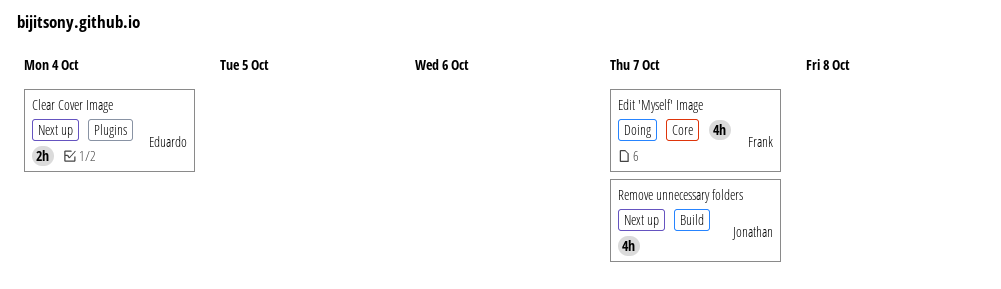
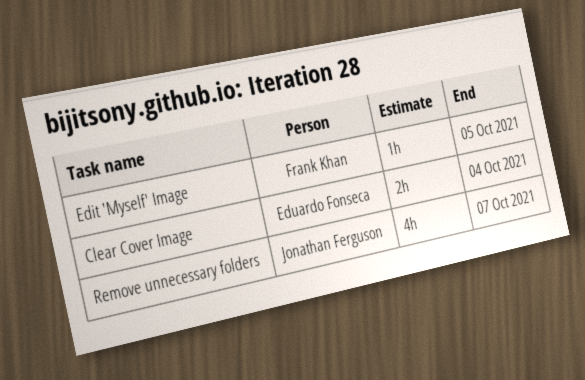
Edit 'Myself' Image, estimate: 4h -> 1h
Edit 'Myself' Image, due: Oct 7 -> Oct 5

